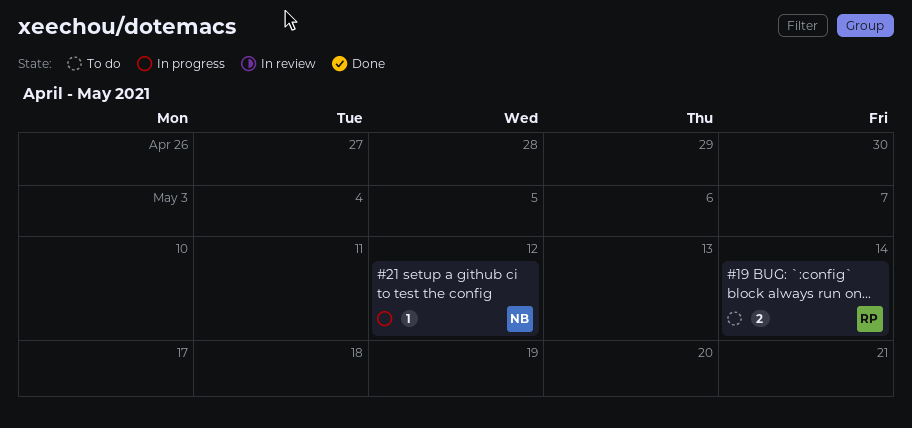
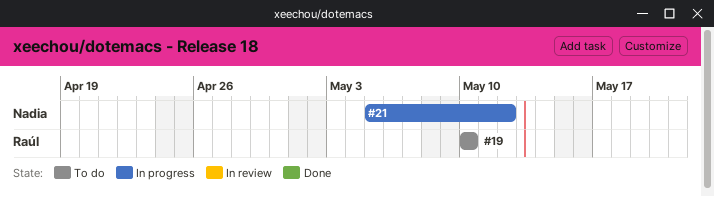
#19, due: May 14 -> May 10

